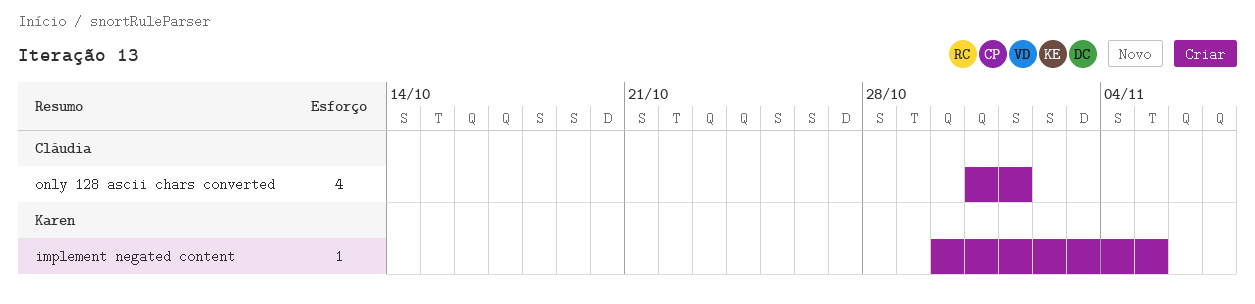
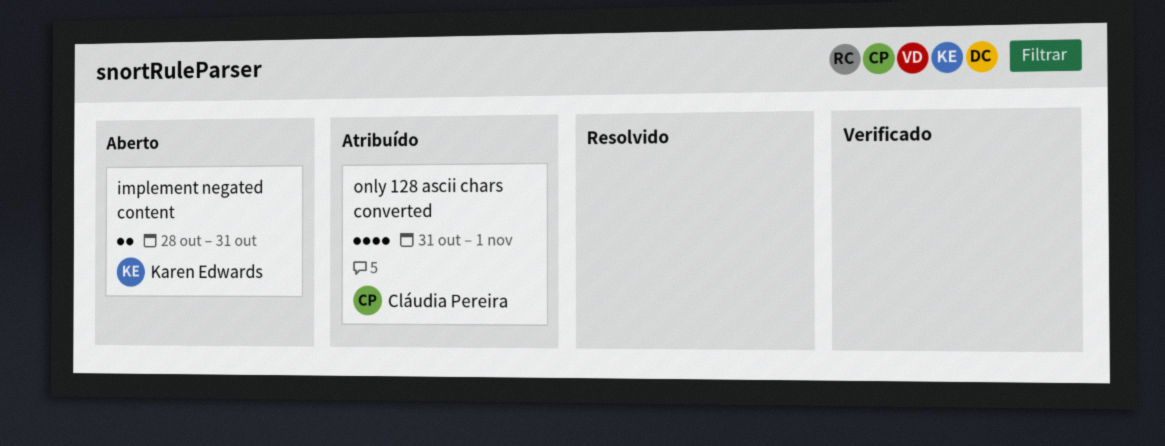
implement negated content, estimate: 1 -> 2
implement negated content, start: Oct 30 -> Oct 28
implement negated content, due: Nov 5 -> Oct 31

